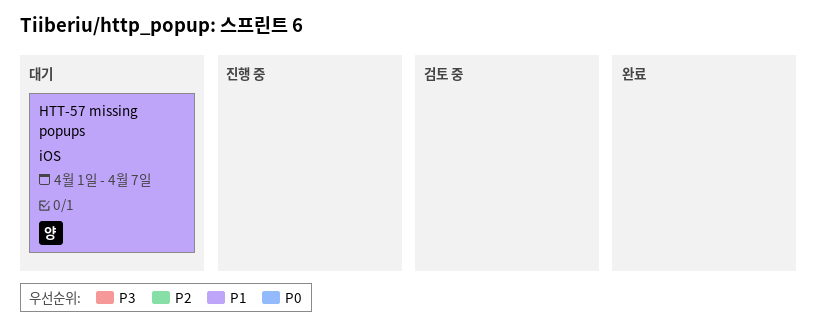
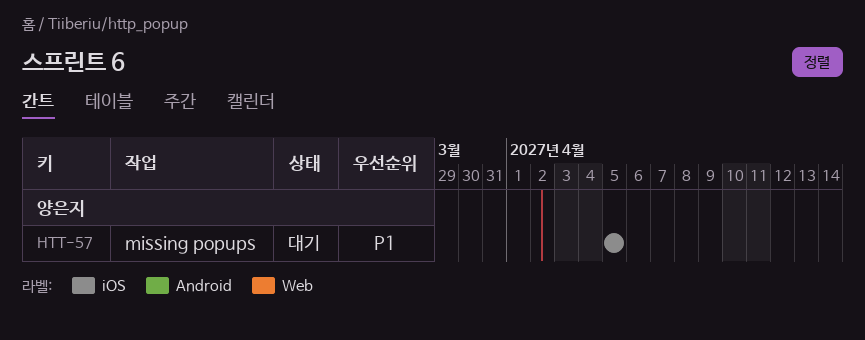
HTT-57, start: Apr 1 -> Apr 5
HTT-57, due: Apr 7 -> Apr 5

